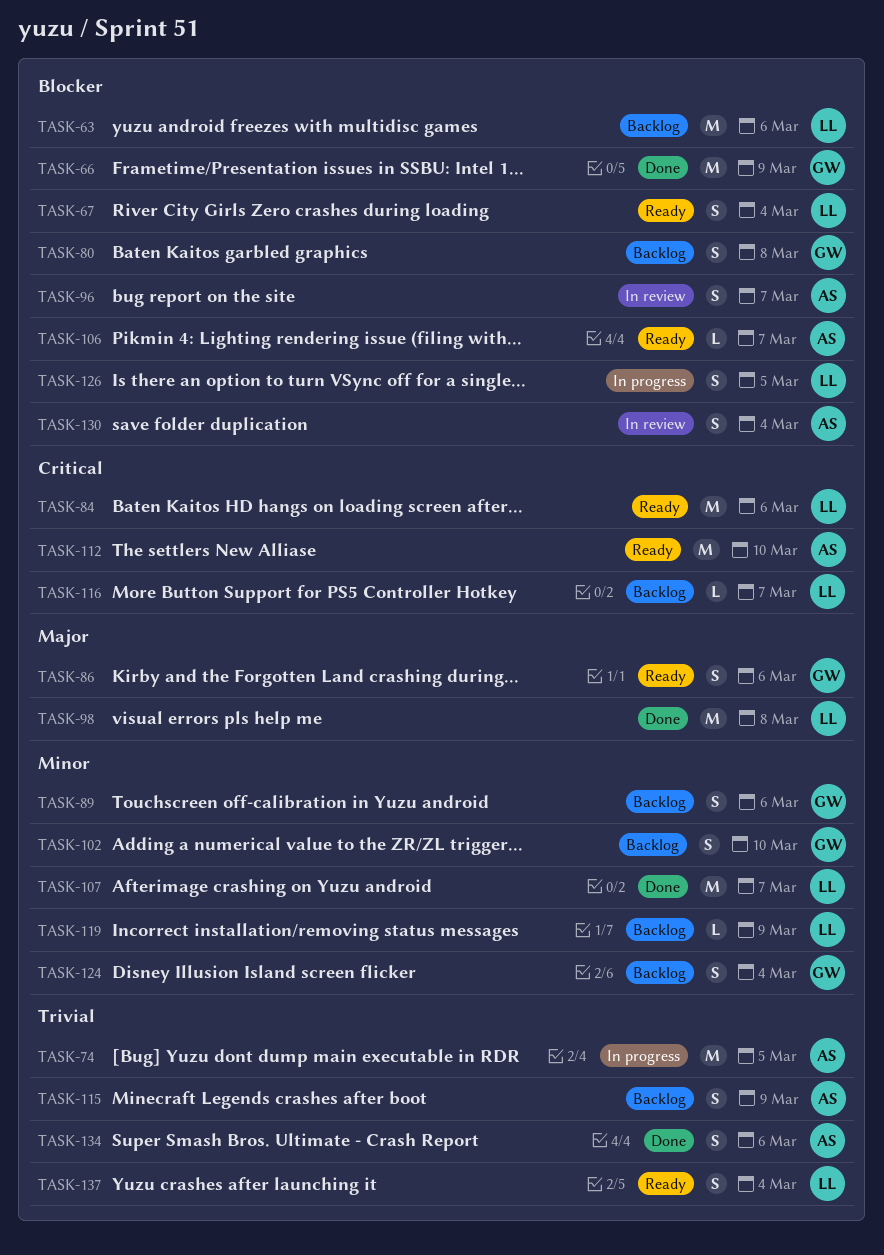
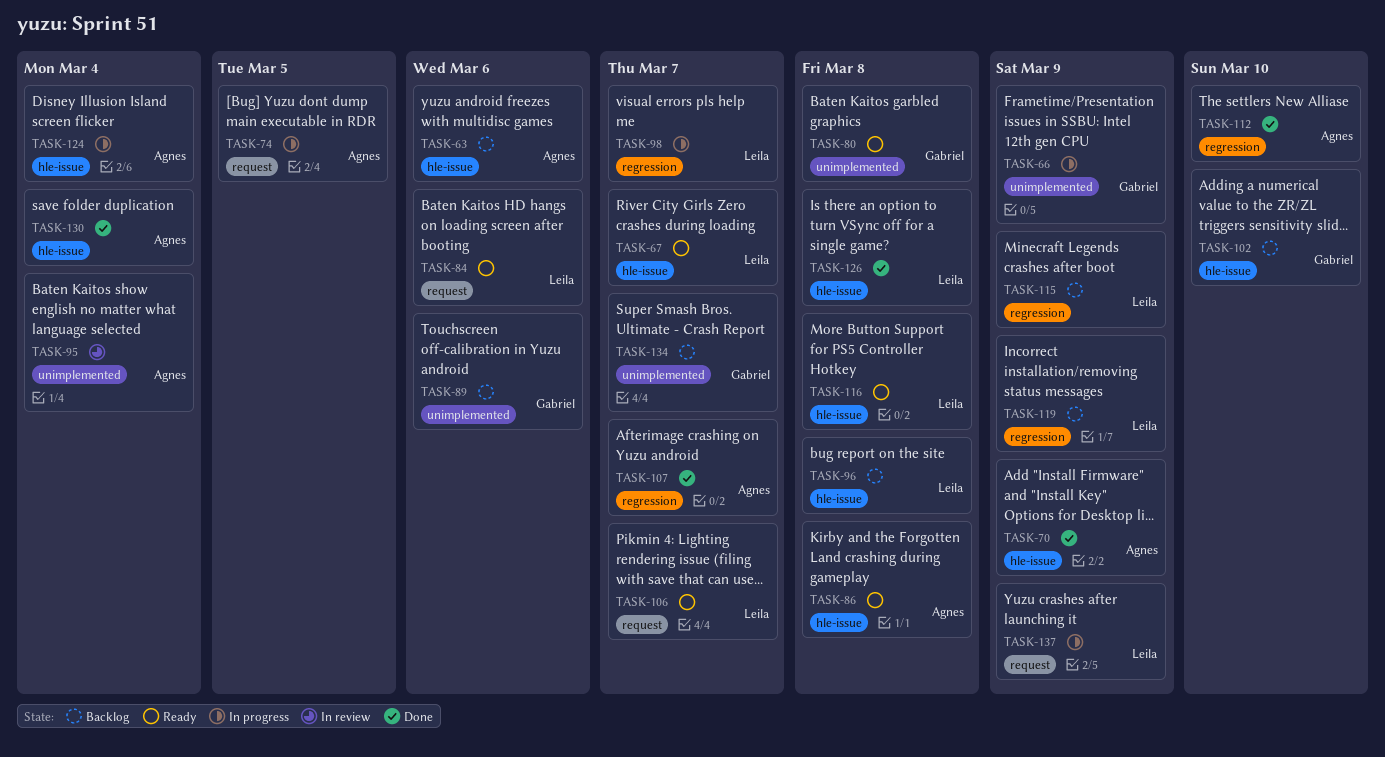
TASK-63, owner: Leila -> Agnes
TASK-66, status: Done -> In progress
TASK-67, due: Mar 4 -> Mar 7
TASK-70: none -> present
TASK-80, status: Backlog -> Ready
TASK-86, owner: Gabriel -> Agnes
TASK-86, due: Mar 6 -> Mar 8
TASK-95: none -> present
TASK-96, status: In review -> Backlog
TASK-96, owner: Agnes -> Leila
TASK-96, due: Mar 7 -> Mar 8
TASK-98, status: Done -> In progress
TASK-98, due: Mar 8 -> Mar 7
TASK-106, owner: Agnes -> Leila
TASK-107, owner: Leila -> Agnes
TASK-112, status: Ready -> Done
TASK-115, owner: Agnes -> Leila
TASK-116, status: Backlog -> Ready
TASK-116, due: Mar 7 -> Mar 8
TASK-124, status: Backlog -> In progress
TASK-124, owner: Gabriel -> Agnes
TASK-126, status: In progress -> Done
TASK-126, due: Mar 5 -> Mar 8
TASK-130, status: In review -> Done
TASK-134, status: Done -> Backlog
TASK-134, owner: Agnes -> Gabriel
TASK-134, due: Mar 6 -> Mar 7
TASK-137, status: Ready -> In progress
TASK-137, due: Mar 4 -> Mar 9

